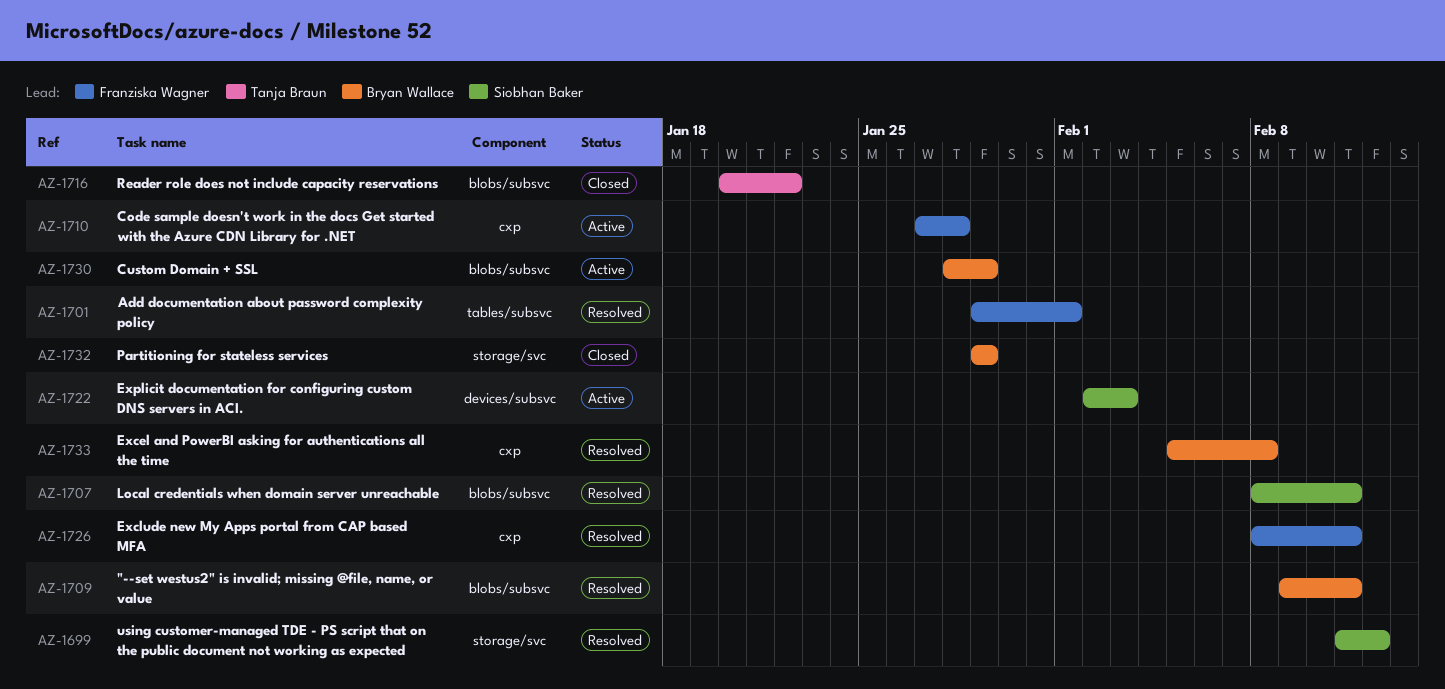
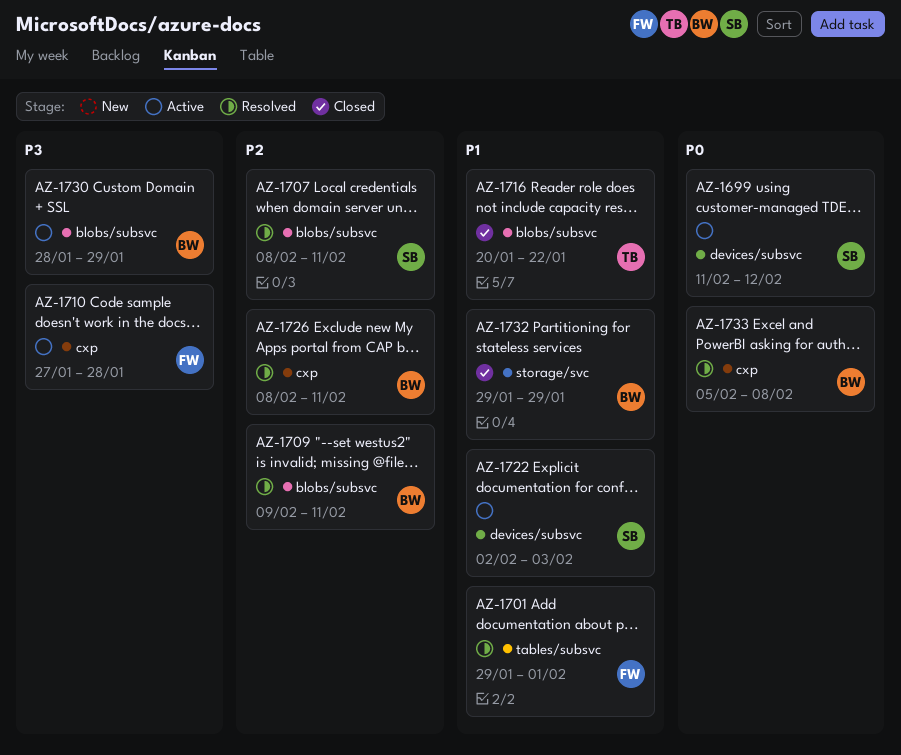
AZ-1699, status: Resolved -> Active
AZ-1699, label: storage/svc -> devices/subsvc
AZ-1726, owner: Franziska Wagner -> Bryan Wallace

